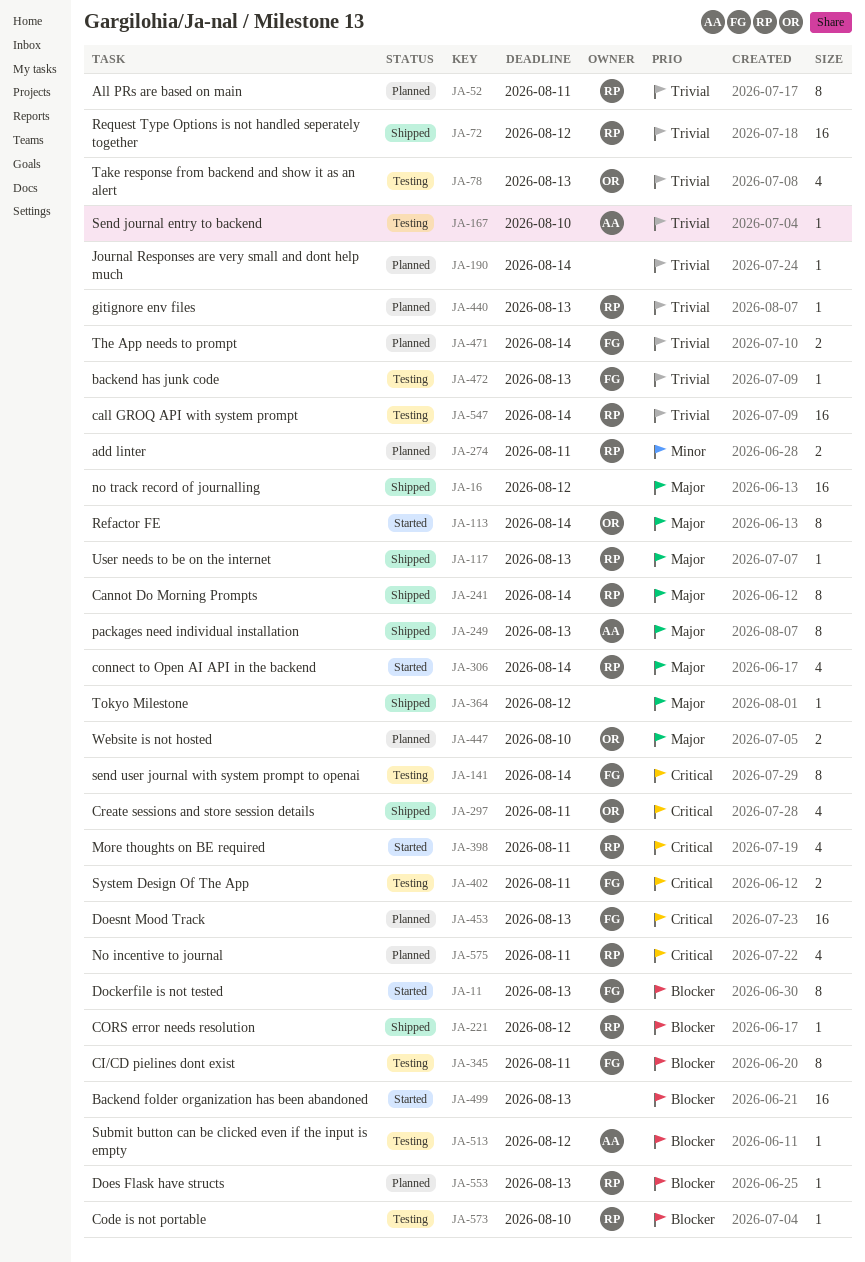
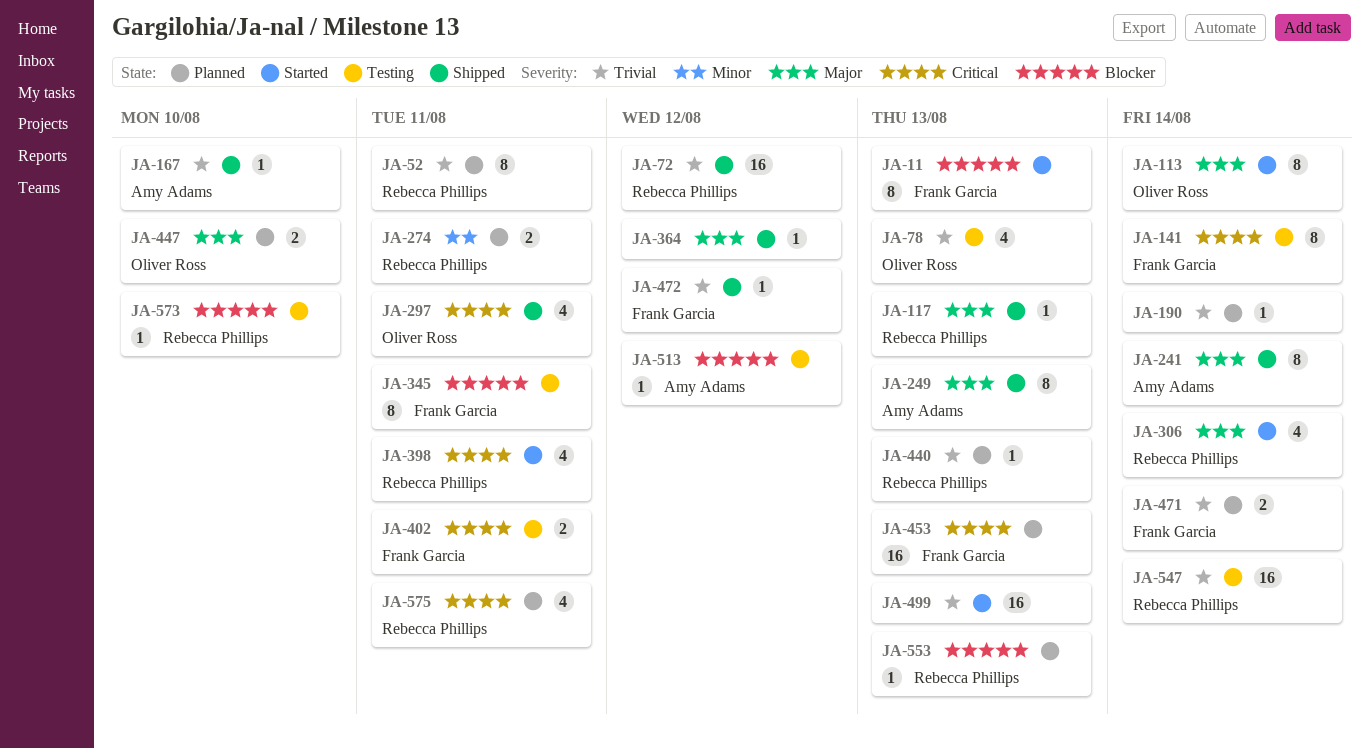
JA-16: present -> none
JA-167, status: Testing -> Shipped
JA-221: present -> none
JA-241, owner: Rebecca Phillips -> Amy Adams
JA-472, status: Testing -> Shipped
JA-472, due: Aug 13 -> Aug 12
JA-499, priority: Blocker -> Trivial

